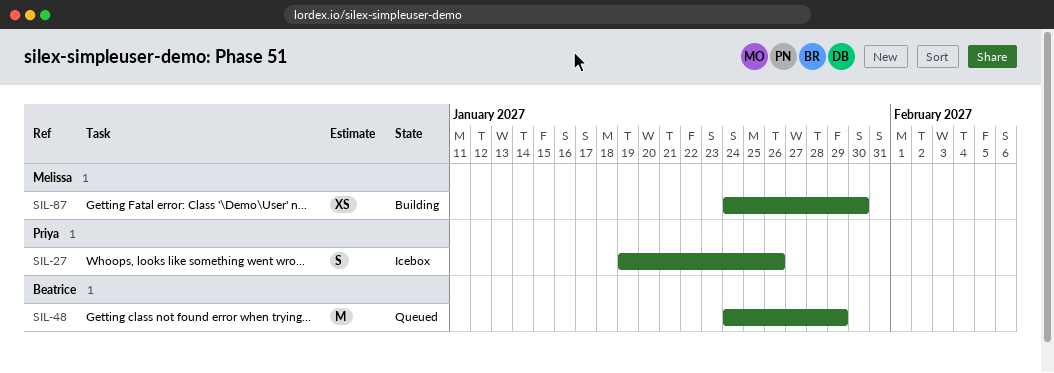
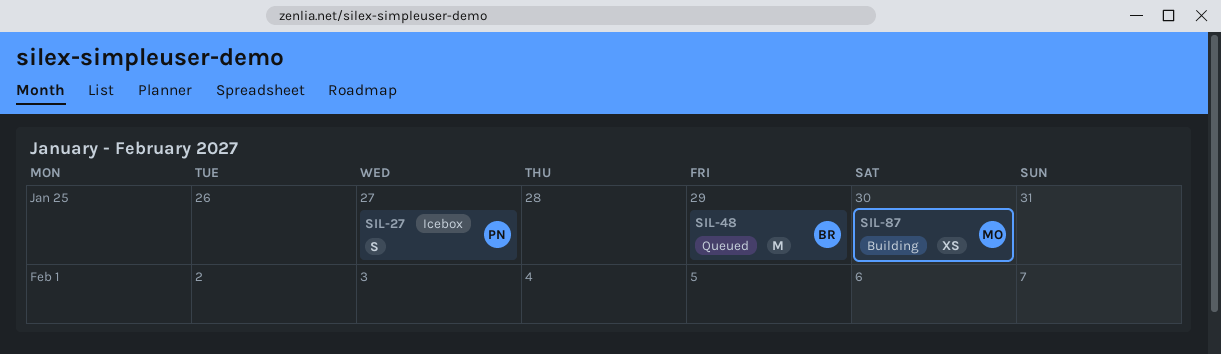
SIL-27, due: Jan 26 -> Jan 27

